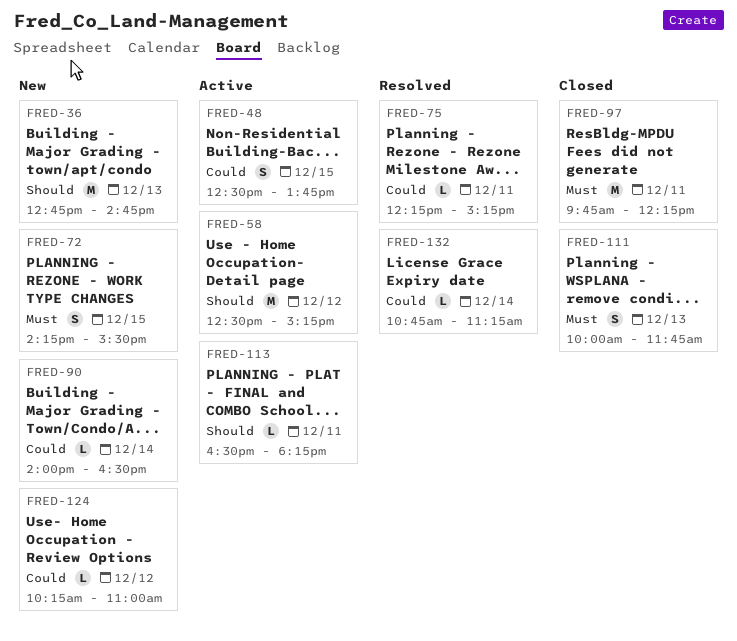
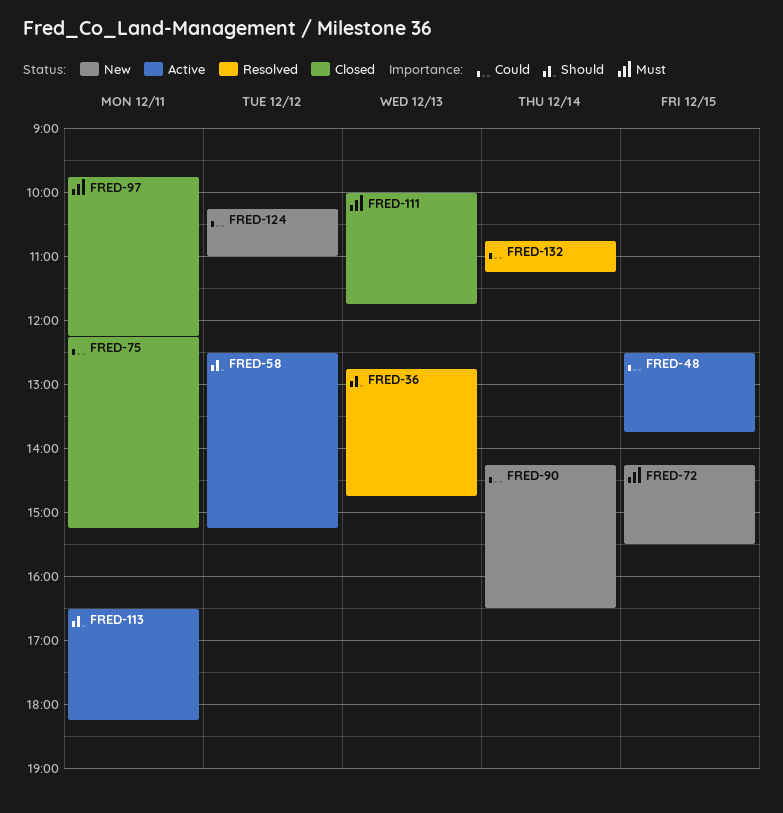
FRED-36, status: New -> Resolved
FRED-75, status: Resolved -> Closed
FRED-90, begins: 14:00 -> 14:15

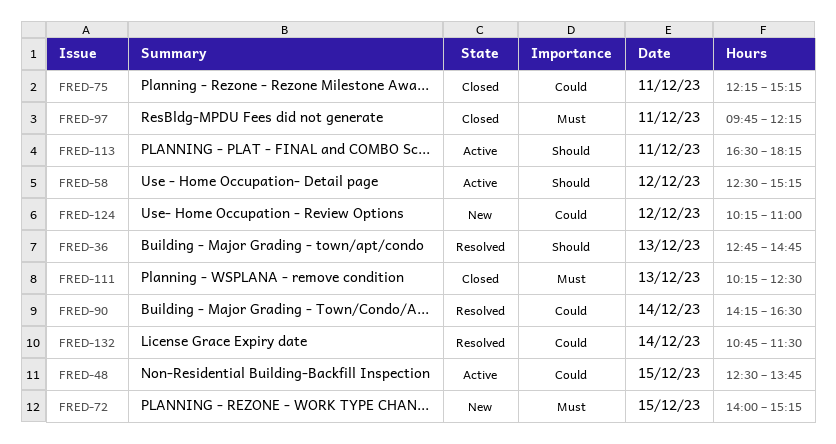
FRED-72, begins: 14:15 -> 14:00
FRED-72, ends: 15:30 -> 15:15
FRED-90, status: New -> Resolved
FRED-111, begins: 10:00 -> 10:15
FRED-111, ends: 11:45 -> 12:30
FRED-132, ends: 11:15 -> 11:30

